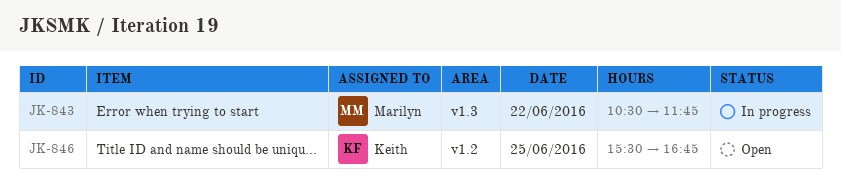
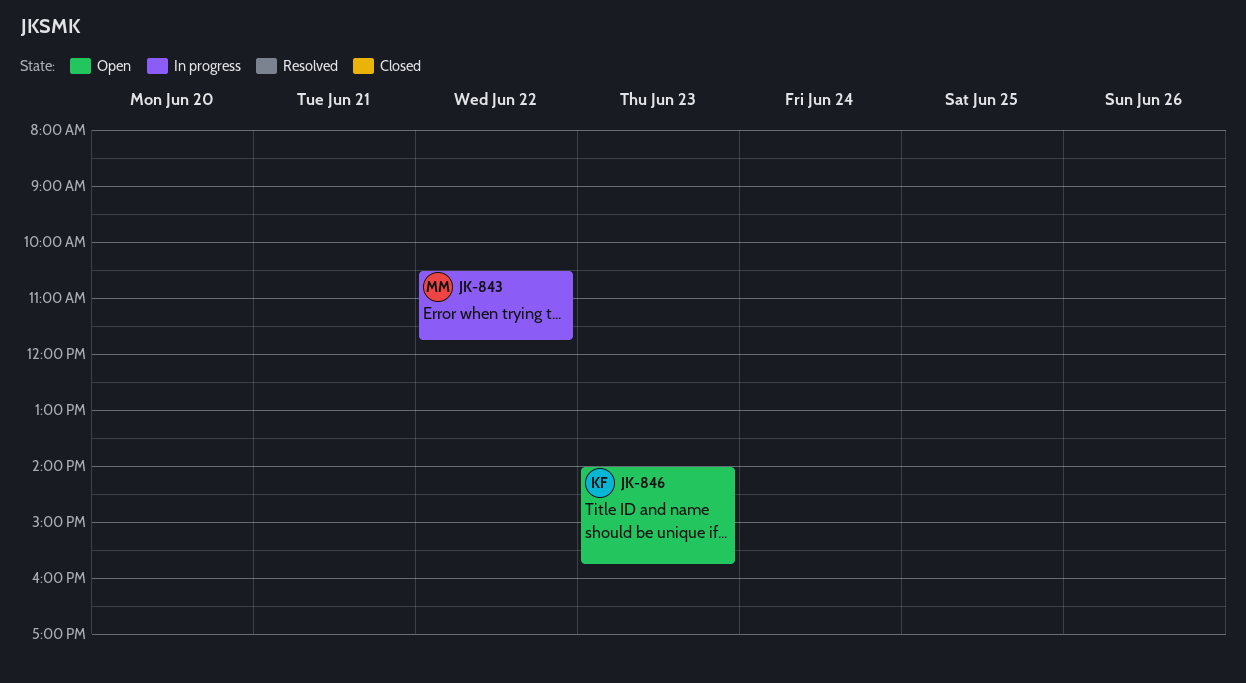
JK-846, day: Jun 25 -> Jun 23
JK-846, begins: 15:30 -> 14:00
JK-846, ends: 16:45 -> 15:45

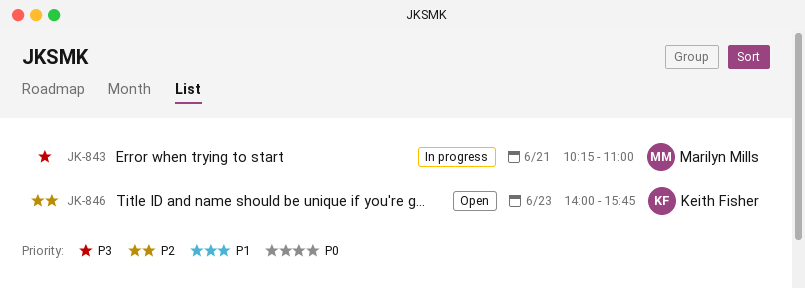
JK-843, day: Jun 22 -> Jun 21
JK-843, begins: 10:30 -> 10:15
JK-843, ends: 11:45 -> 11:00

